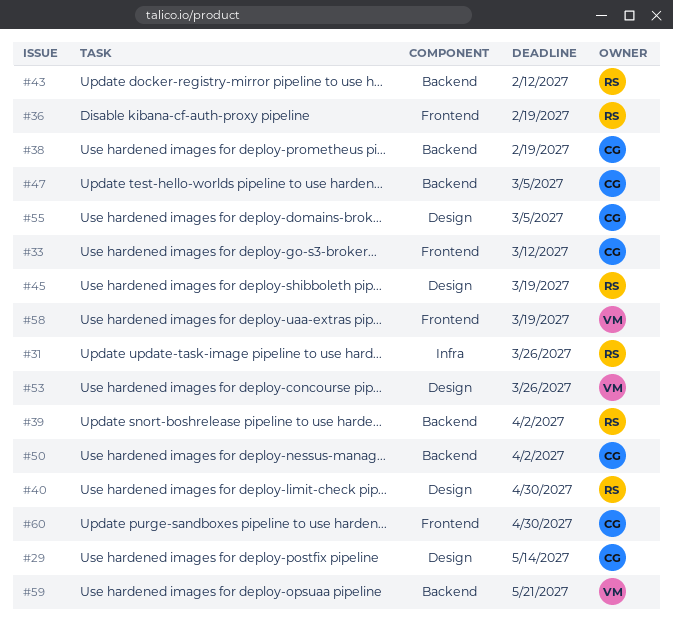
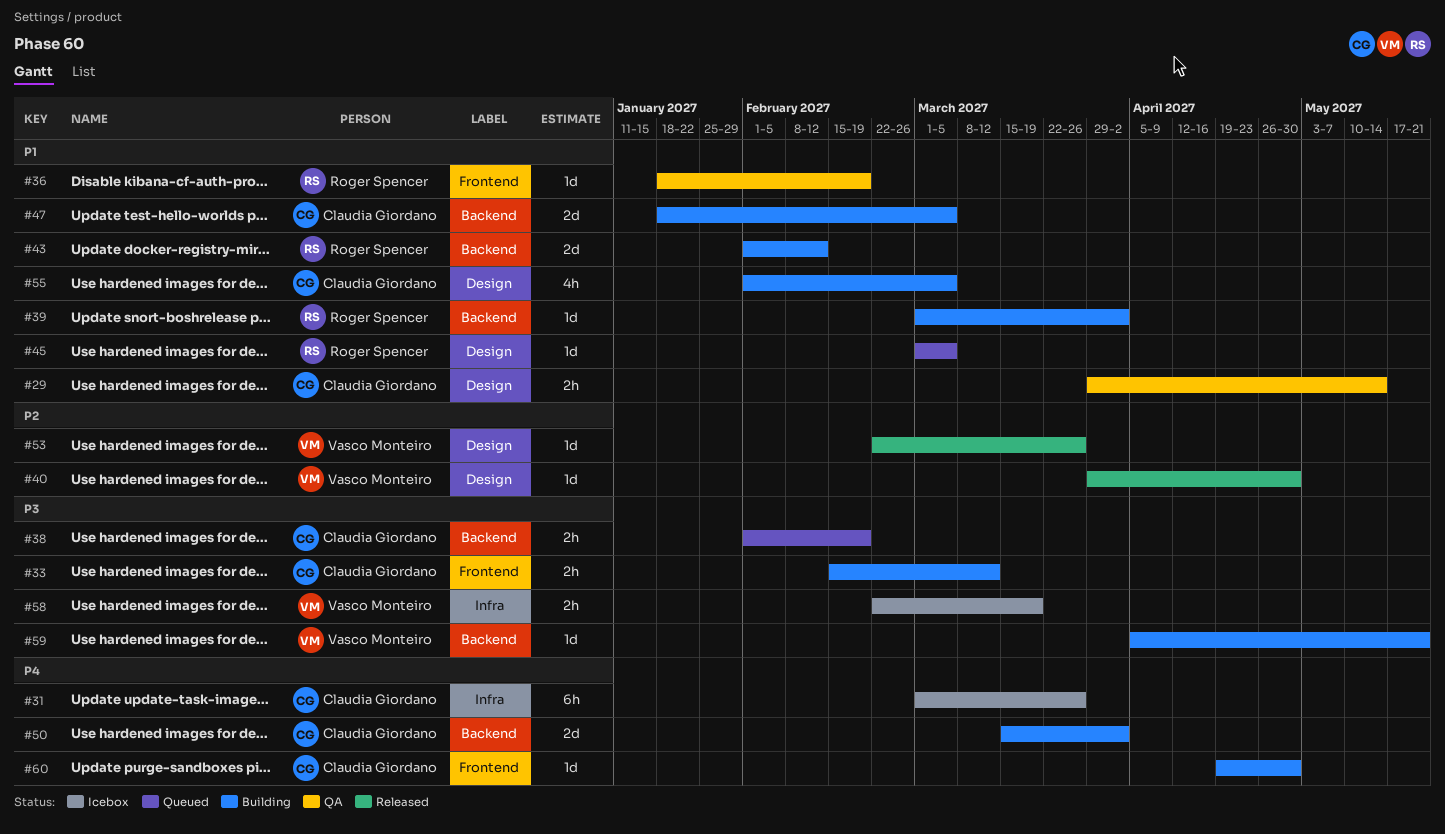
#31, owner: Roger Spencer -> Claudia Giordano
#40, owner: Roger Spencer -> Vasco Monteiro
#45, due: Mar 19 -> Mar 5
#58, label: Frontend -> Infra

